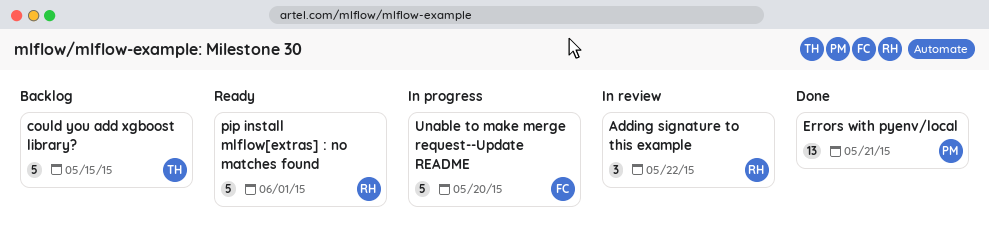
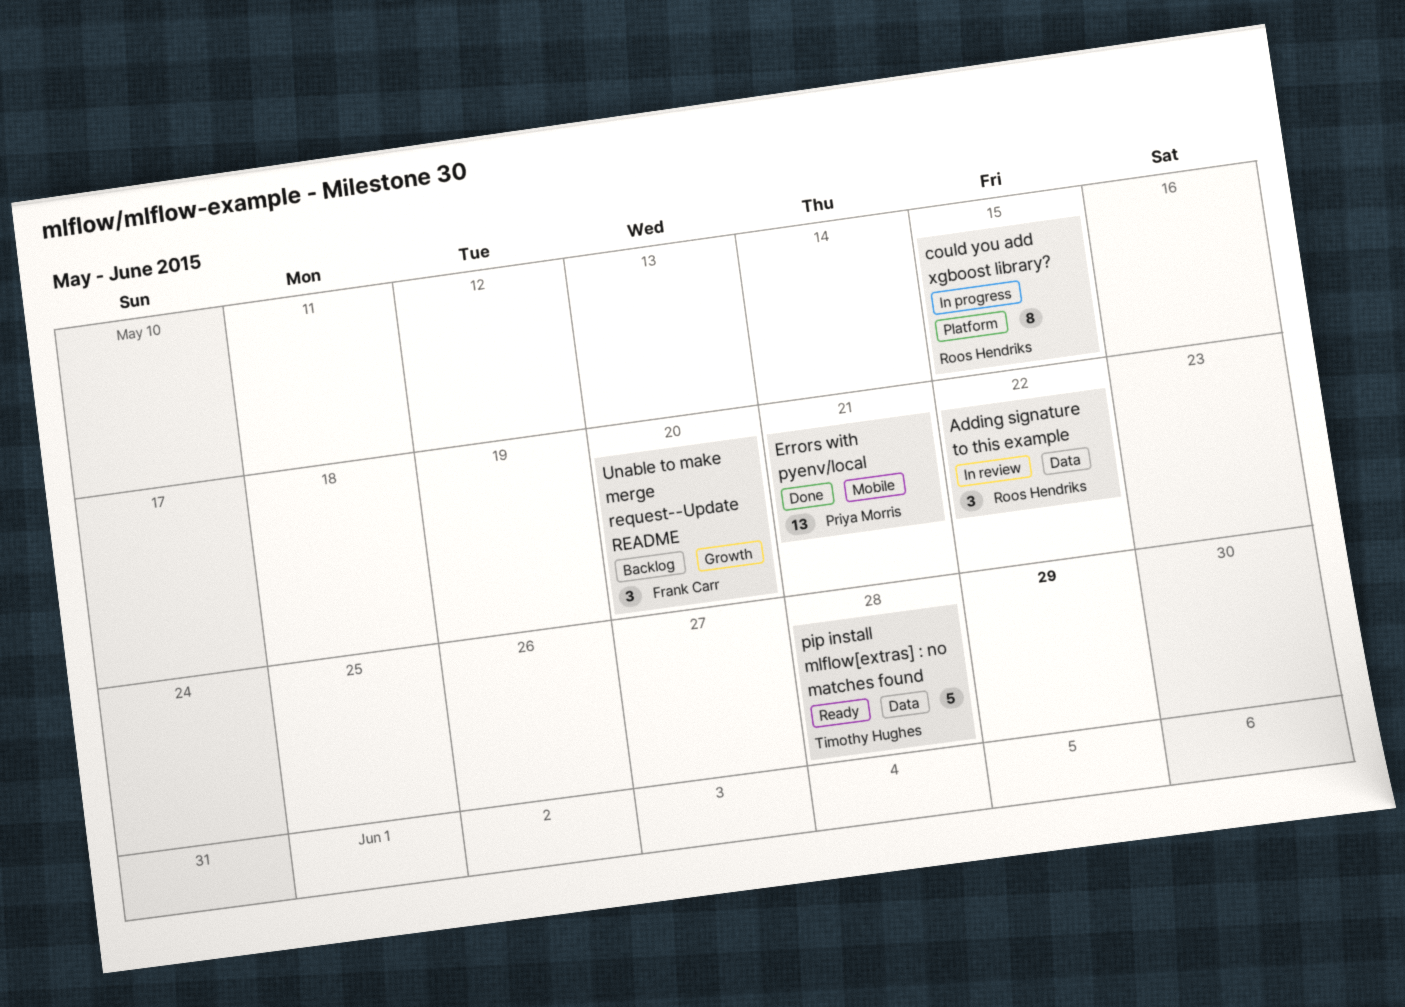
could you add xgboost library?, status: Backlog -> In progress
could you add xgboost library?, owner: Timothy Hughes -> Roos Hendriks
could you add xgboost library?, estimate: 5 -> 8
pip install mlflow[extras] : no matches found, owner: Roos Hendriks -> Timothy Hughes
pip install mlflow[extras] : no matches found, due: Jun 1 -> May 28
Unable to make merge request--Update README, status: In progress -> Backlog
Unable to make merge request--Update README, estimate: 5 -> 3

